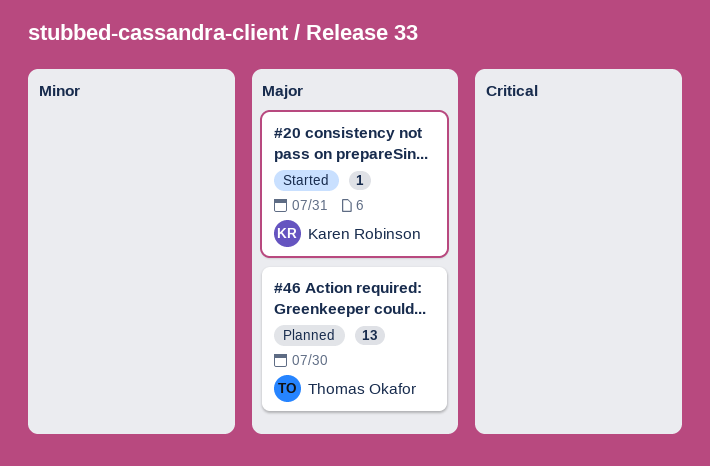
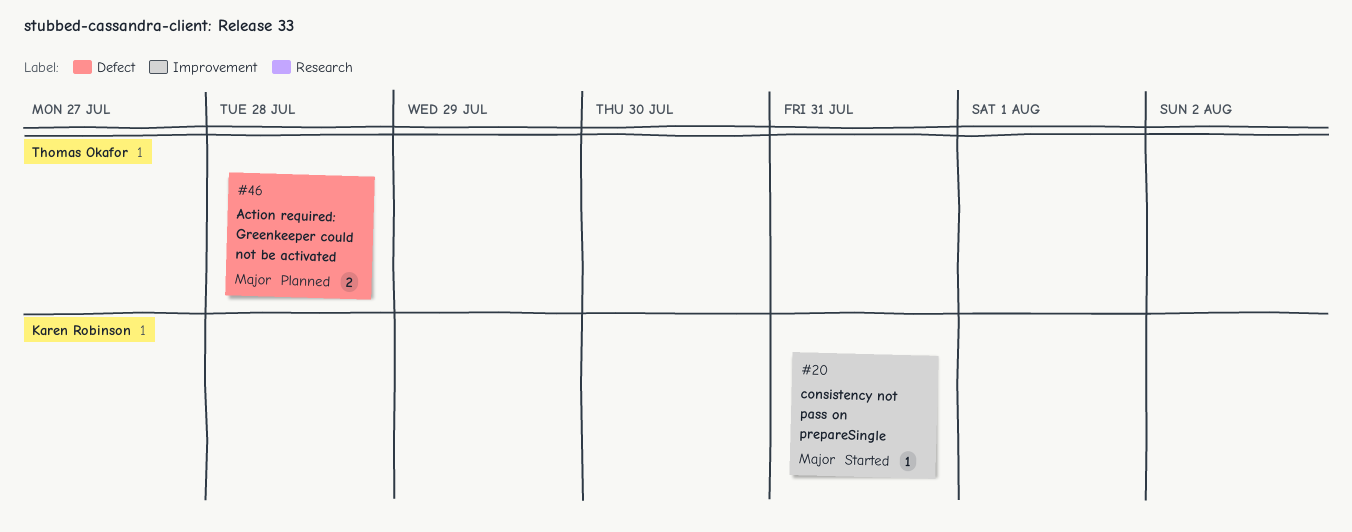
#46, estimate: 13 -> 2
#46, due: Jul 30 -> Jul 28

